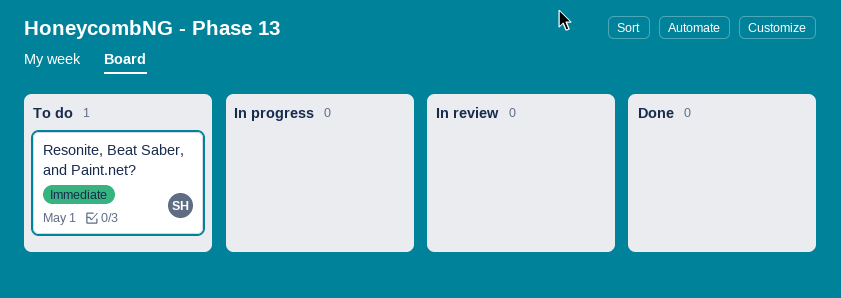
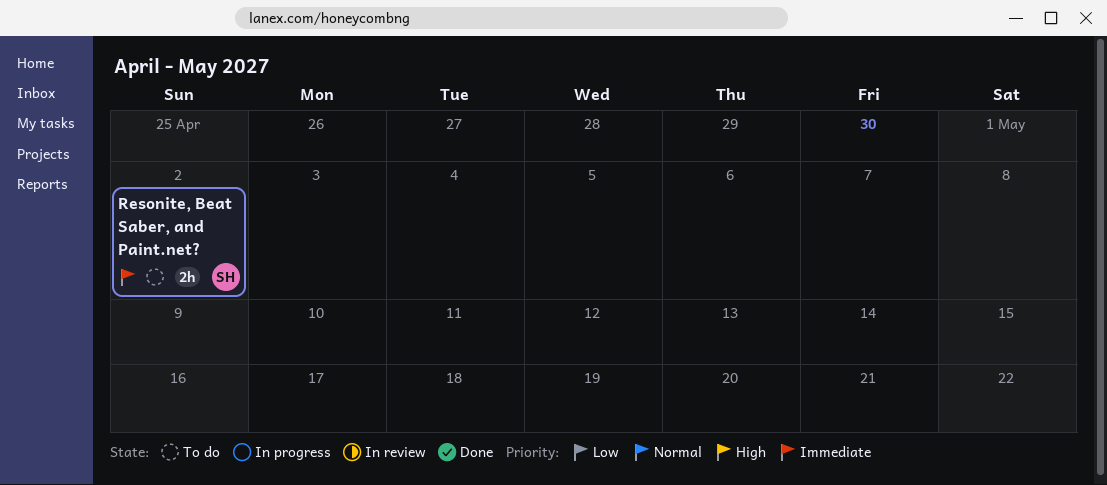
Resonite, Beat Saber, and Paint.net?, due: May 1 -> May 2

